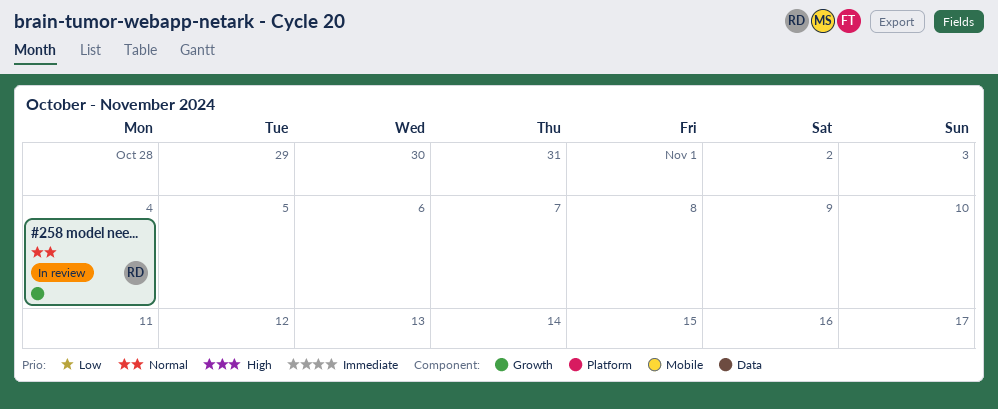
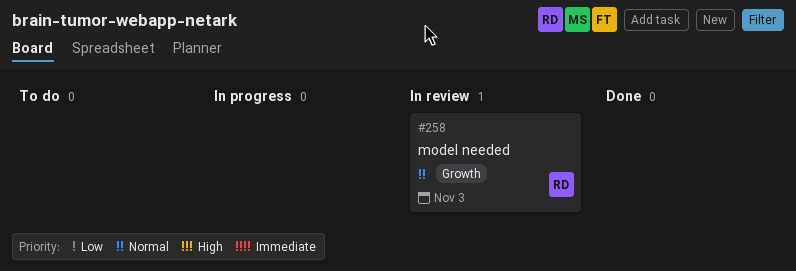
#258, due: Nov 4 -> Nov 3

